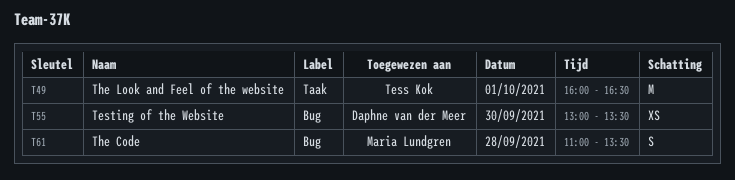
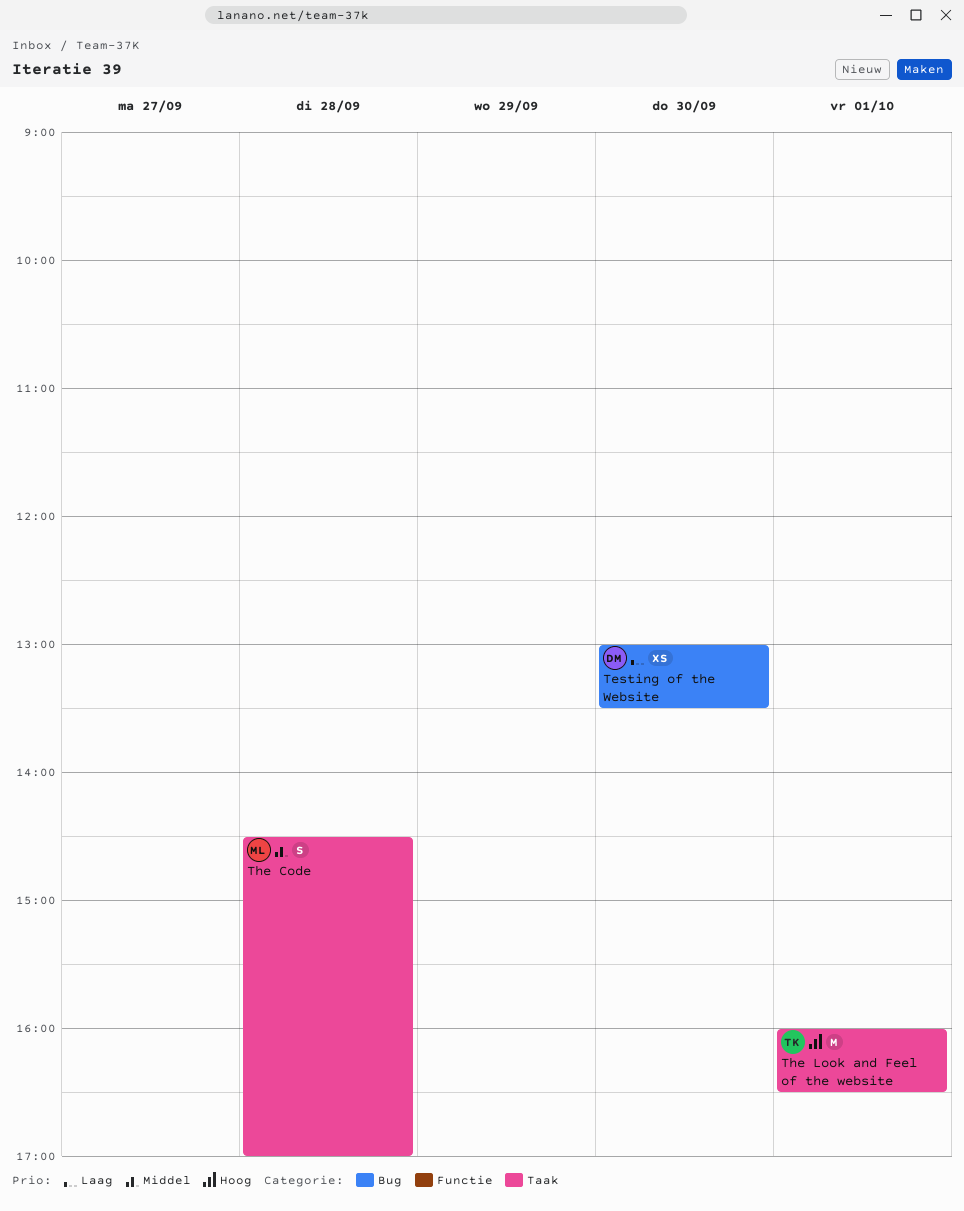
The Code, label: Bug -> Taak
The Code, begins: 11:00 -> 14:30
The Code, ends: 13:30 -> 17:00

